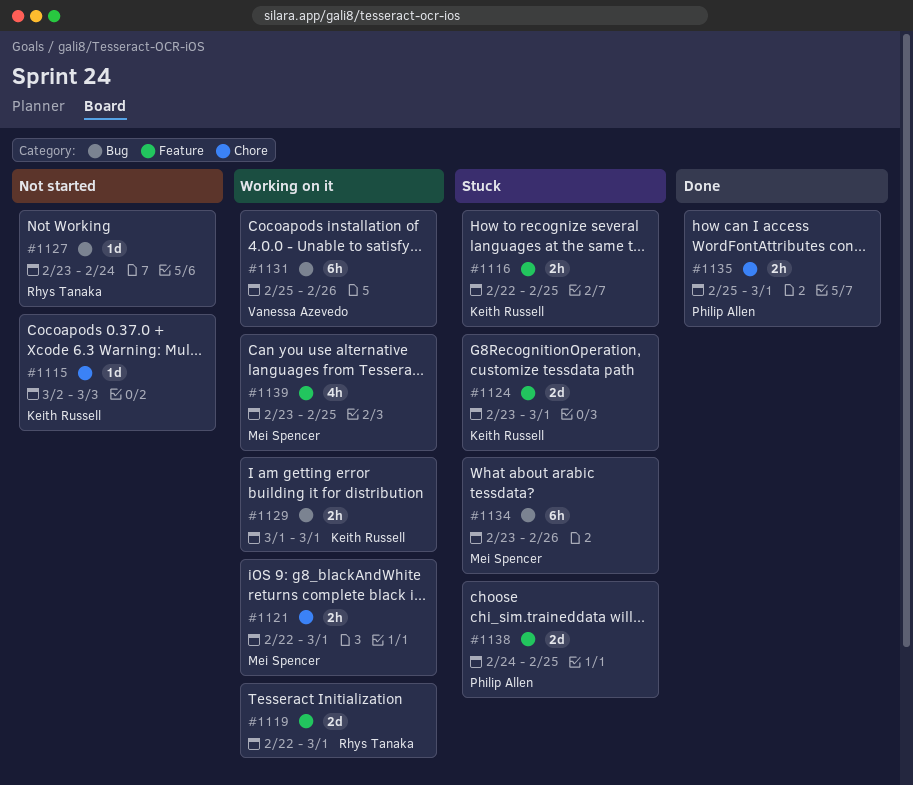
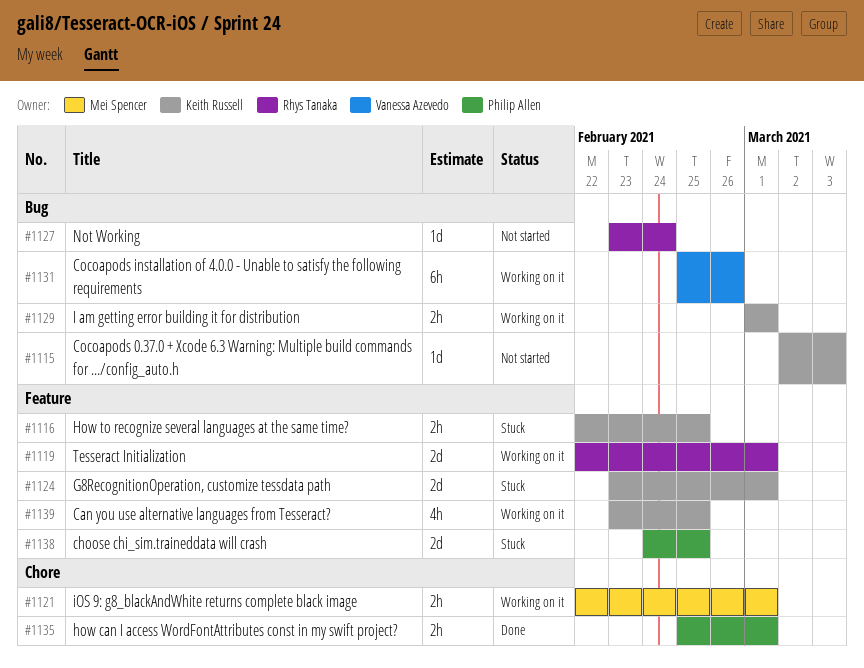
#1115, label: Chore -> Bug
#1134: present -> none
#1139, owner: Mei Spencer -> Keith Russell

